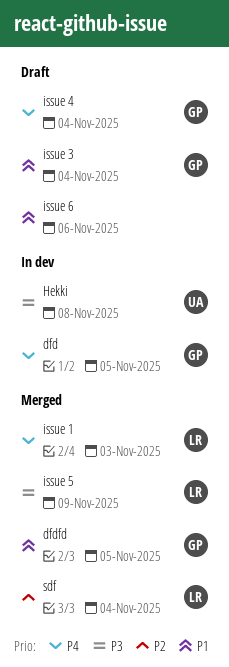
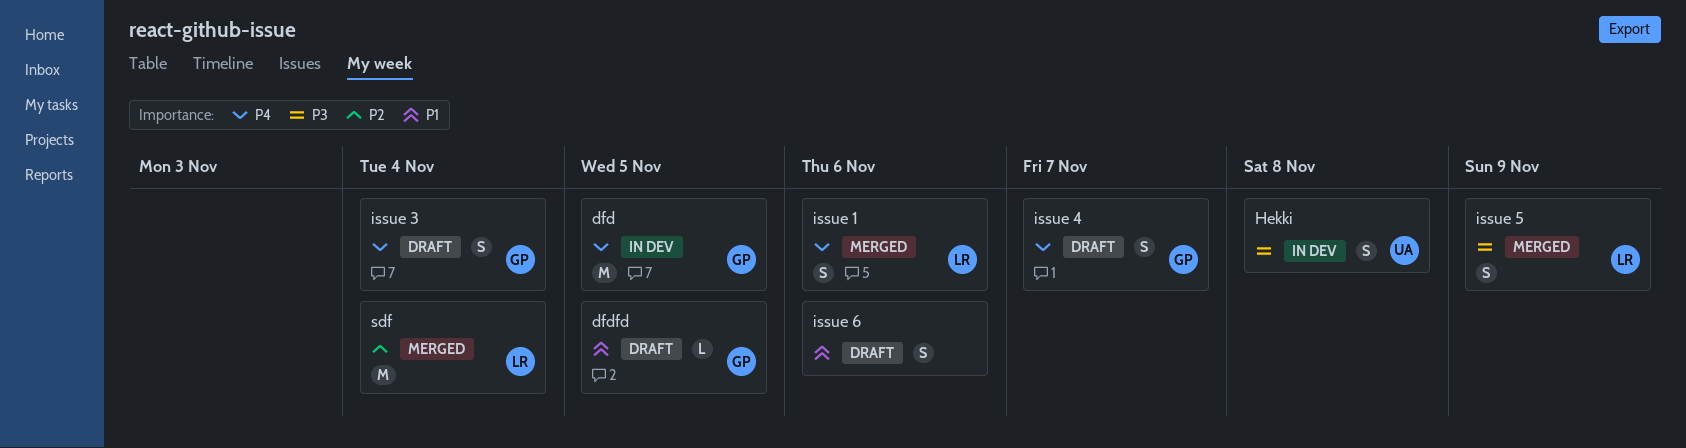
dfdfd, status: Merged -> Draft
issue 1, due: Nov 3 -> Nov 6
issue 3, priority: P1 -> P4
issue 4, due: Nov 4 -> Nov 7

